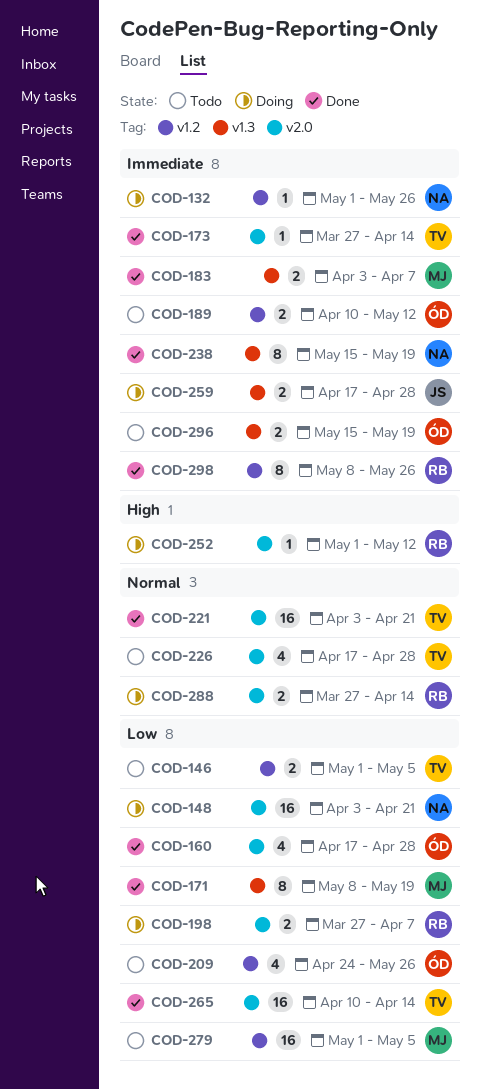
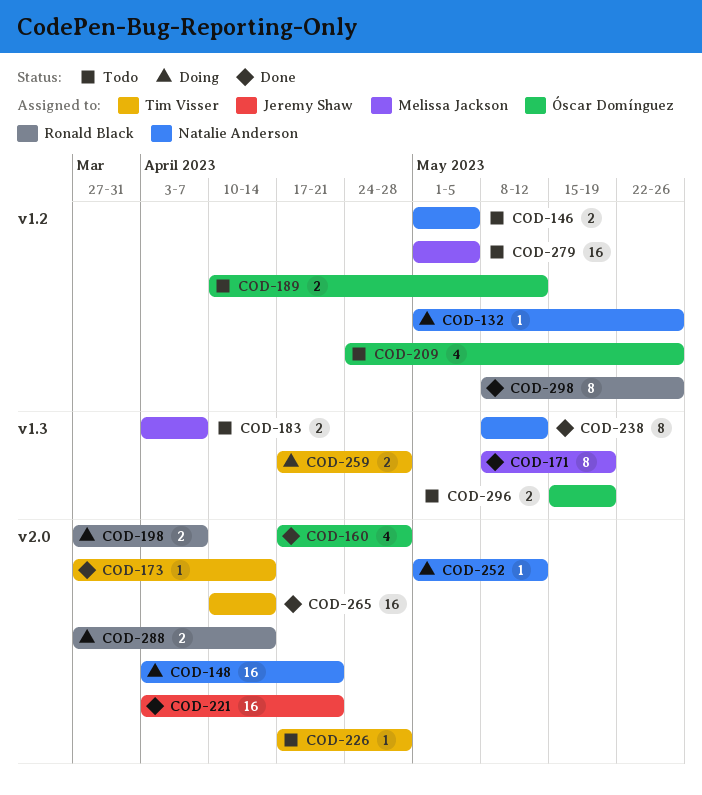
COD-146, owner: Tim Visser -> Natalie Anderson
COD-183, status: Done -> Todo
COD-221, owner: Tim Visser -> Jeremy Shaw
COD-226, estimate: 4 -> 1
COD-238, start: May 15 -> May 8
COD-238, due: May 19 -> May 12
COD-252, owner: Ronald Black -> Natalie Anderson
COD-259, owner: Jeremy Shaw -> Tim Visser

